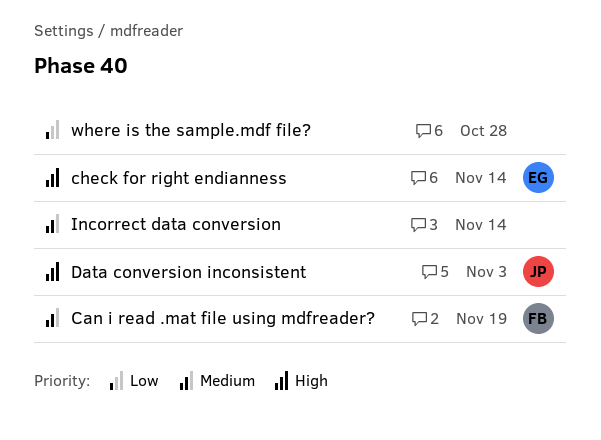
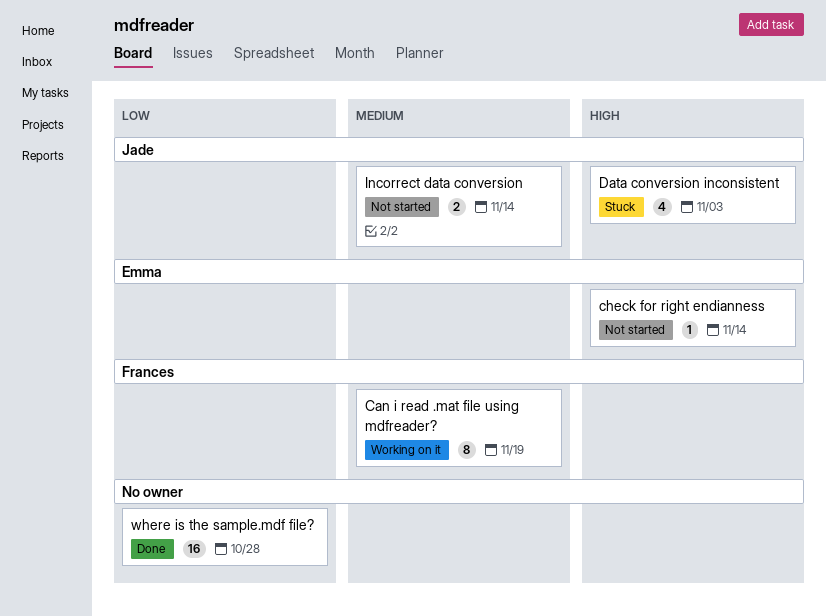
Incorrect data conversion, owner: none -> Jade

